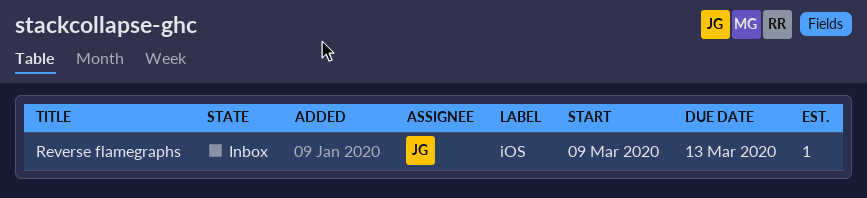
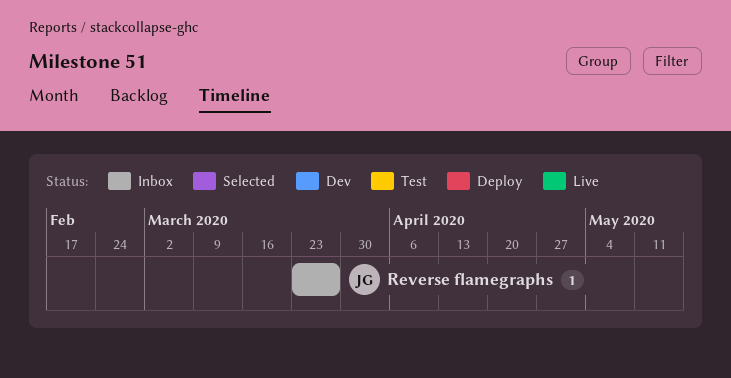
Reverse flamegraphs, start: Mar 9 -> Mar 23
Reverse flamegraphs, due: Mar 13 -> Mar 27

